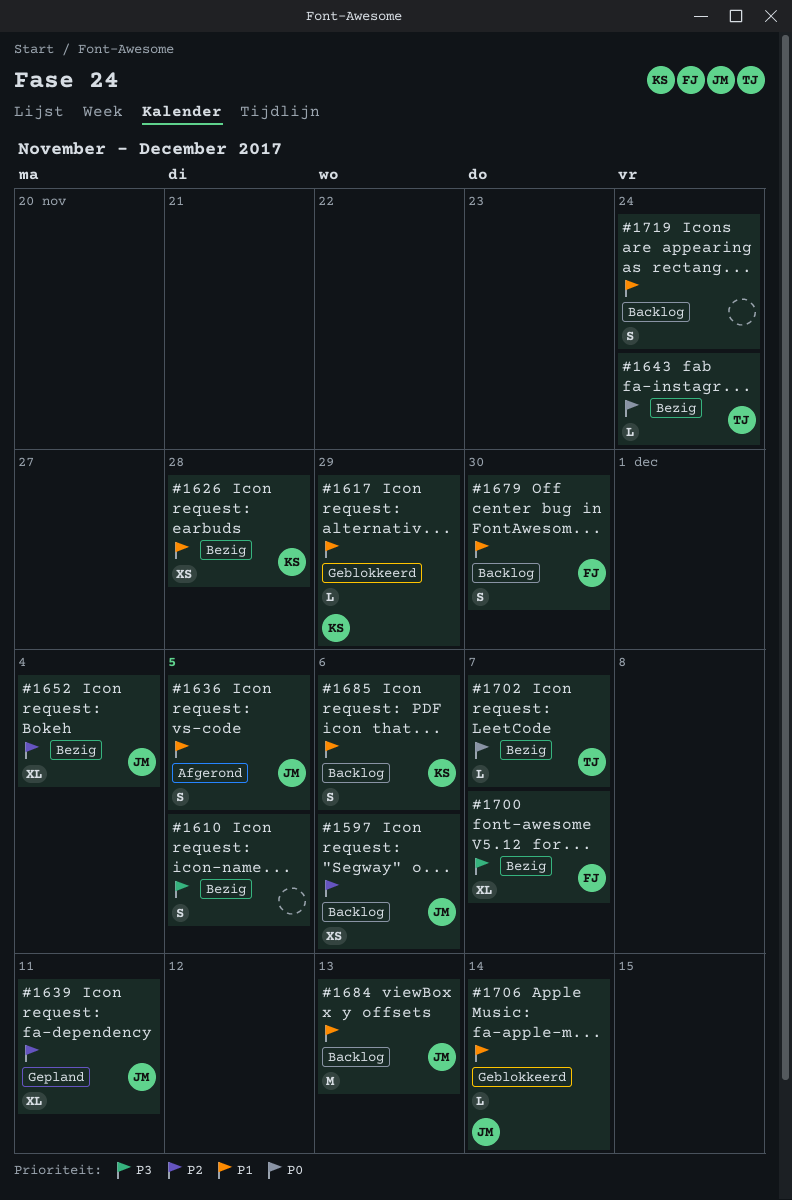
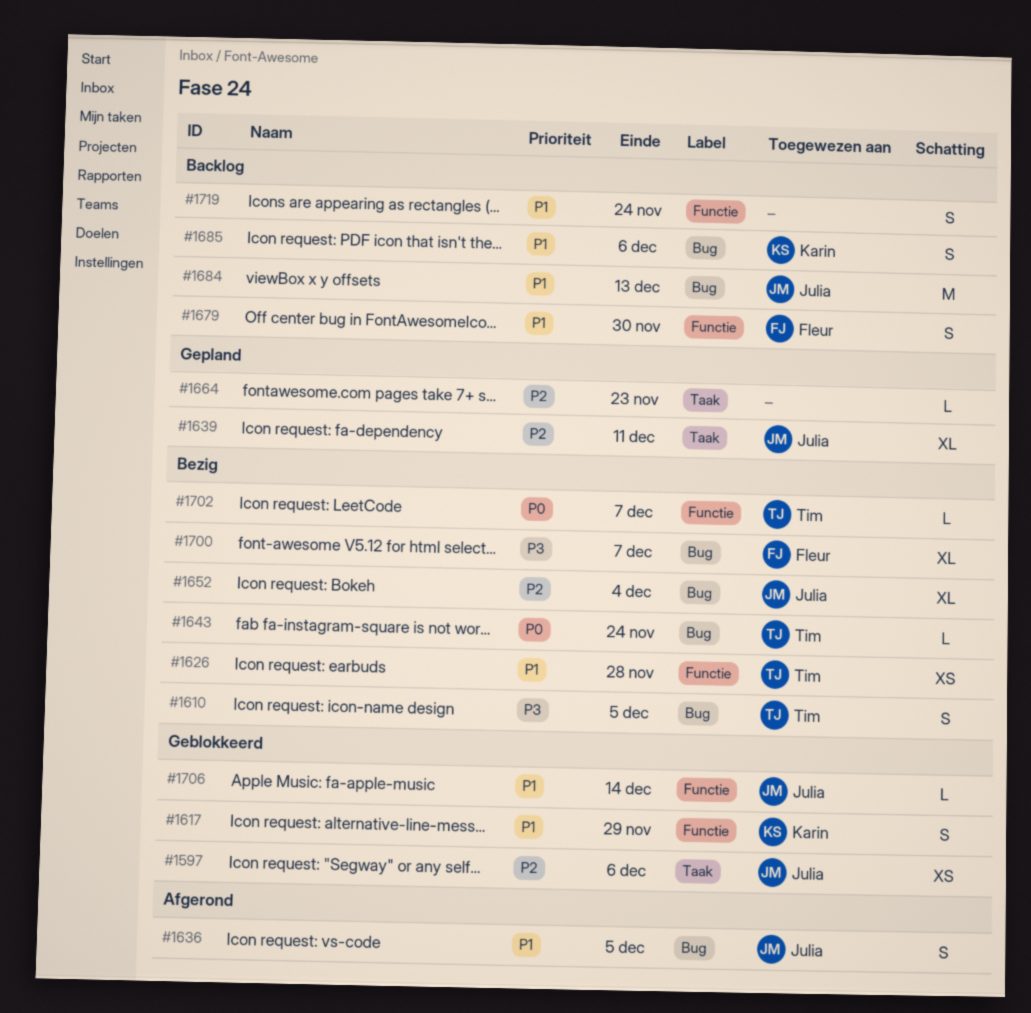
#1597, status: Backlog -> Geblokkeerd
#1610, owner: none -> Tim
#1617, estimate: L -> S
#1626, owner: Karin -> Tim
#1664: none -> present

